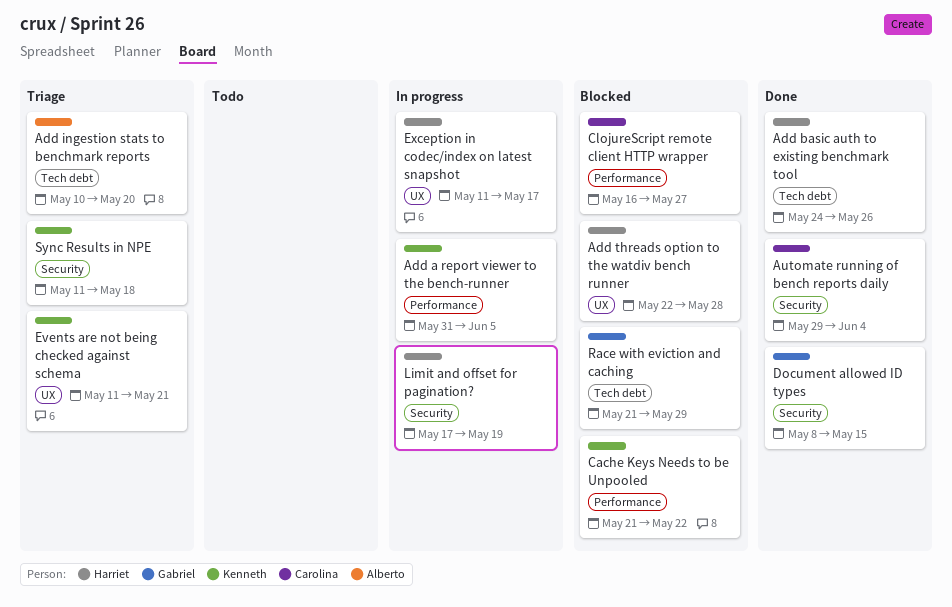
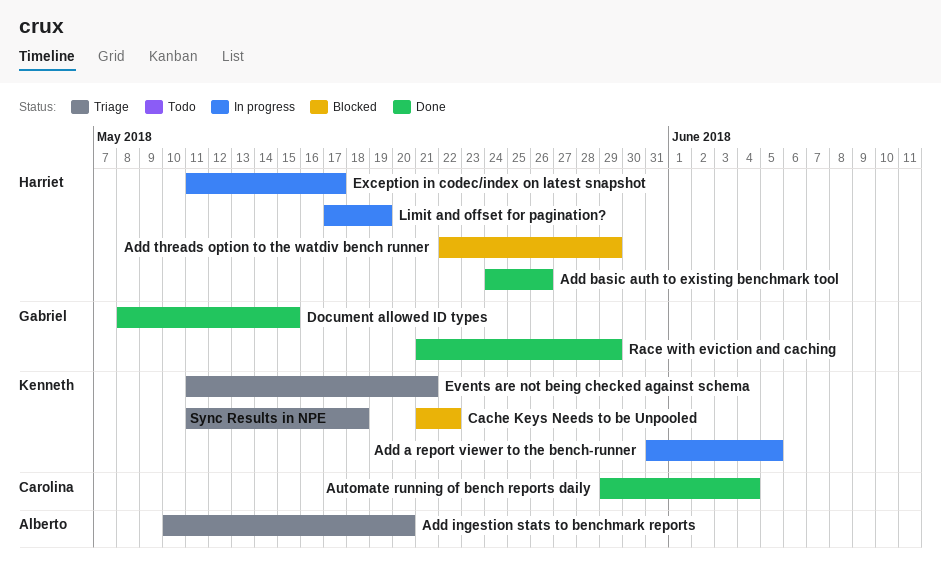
Add threads option to the watdiv bench runner, due: May 28 -> May 29
ClojureScript remote client HTTP wrapper: present -> none
Race with eviction and caching, status: Blocked -> Done

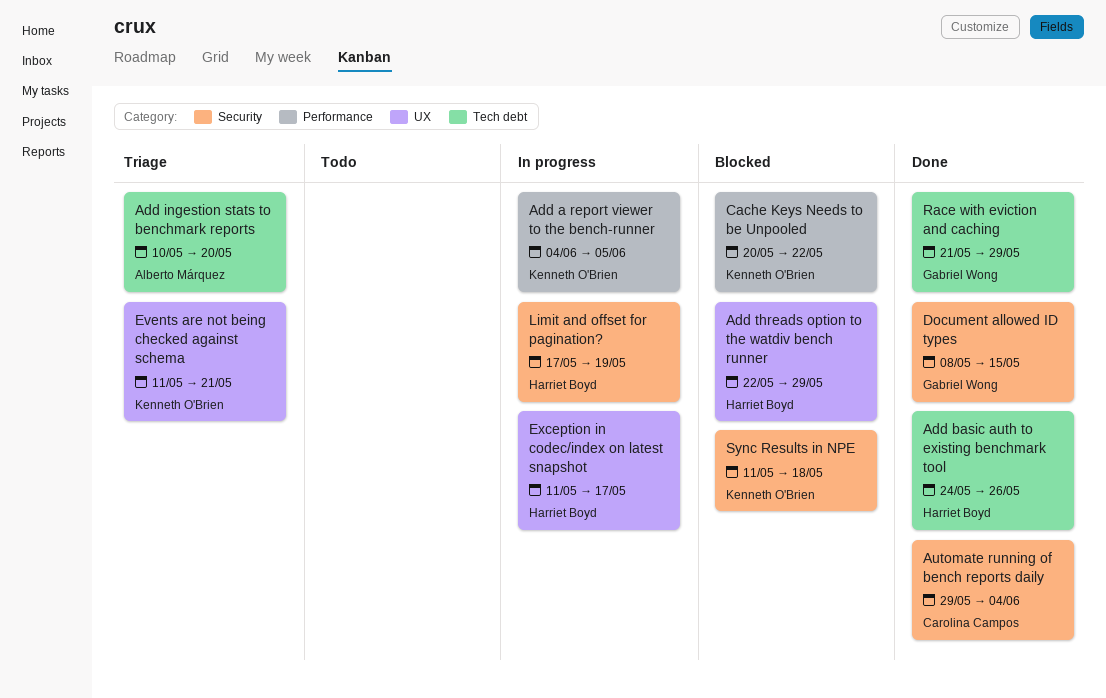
Add a report viewer to the bench-runner, start: May 31 -> Jun 4
Cache Keys Needs to be Unpooled, start: May 21 -> May 20
Sync Results in NPE, status: Triage -> Blocked

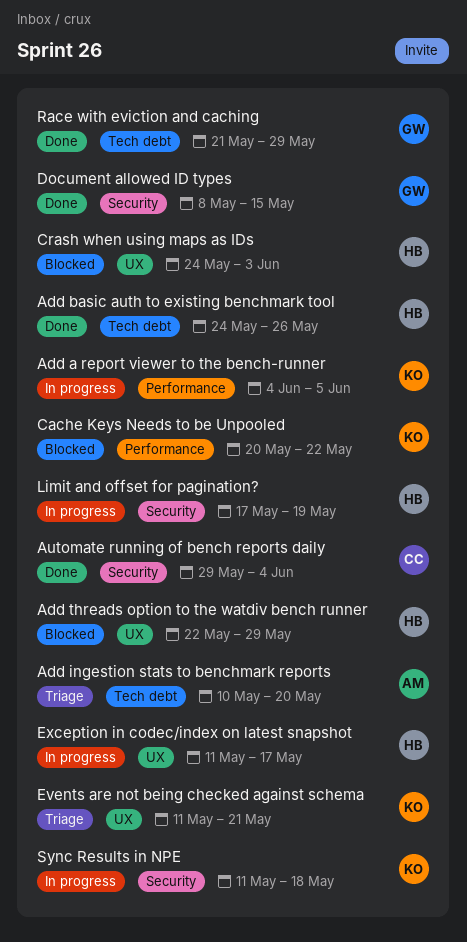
Crash when using maps as IDs: none -> present
Sync Results in NPE, status: Blocked -> In progress

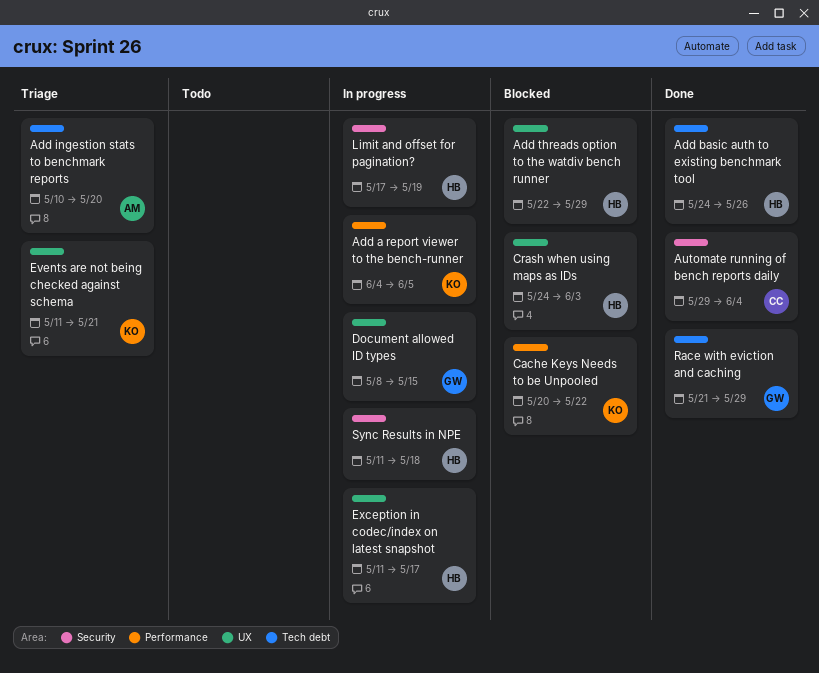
Document allowed ID types, status: Done -> In progress
Document allowed ID types, label: Security -> UX
Sync Results in NPE, owner: KO -> HB

